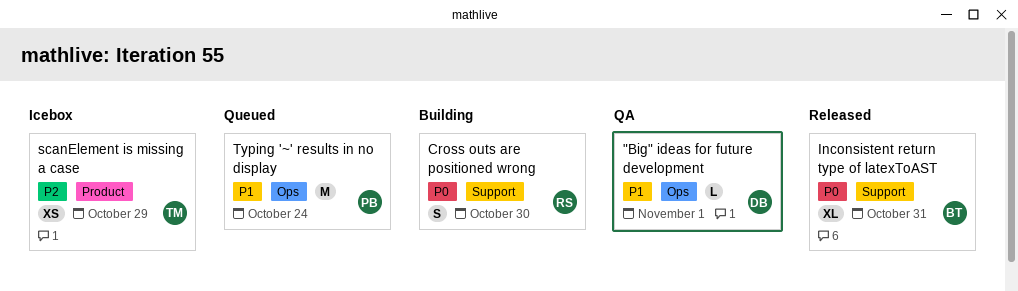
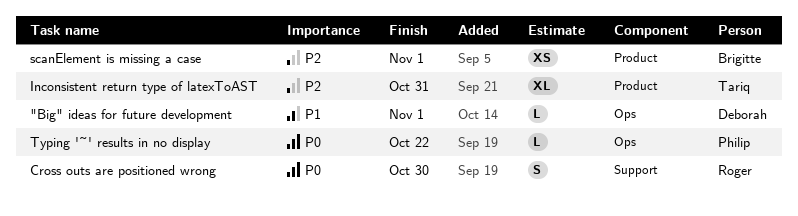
Inconsistent return type of latexToAST, owner: Brigitte -> Tariq
Inconsistent return type of latexToAST, priority: P0 -> P2
Inconsistent return type of latexToAST, label: Support -> Product
scanElement is missing a case, owner: Tariq -> Brigitte
scanElement is missing a case, due: Oct 29 -> Nov 1
Typing '~' results in no display, priority: P1 -> P0
Typing '~' results in no display, estimate: M -> L
Typing '~' results in no display, due: Oct 24 -> Oct 22

